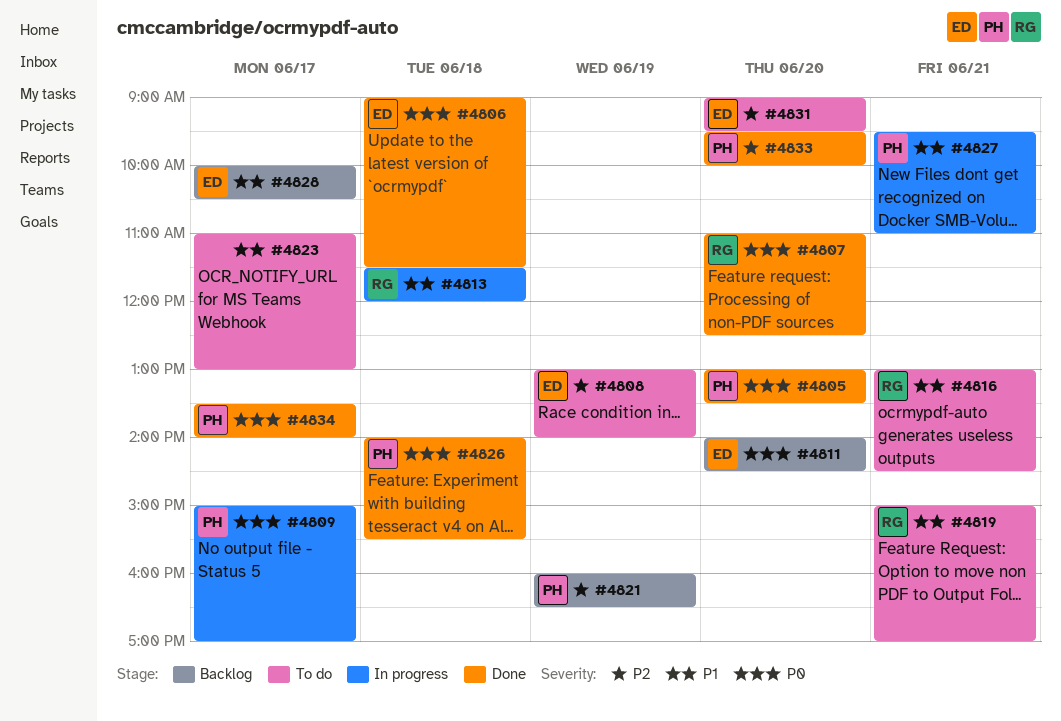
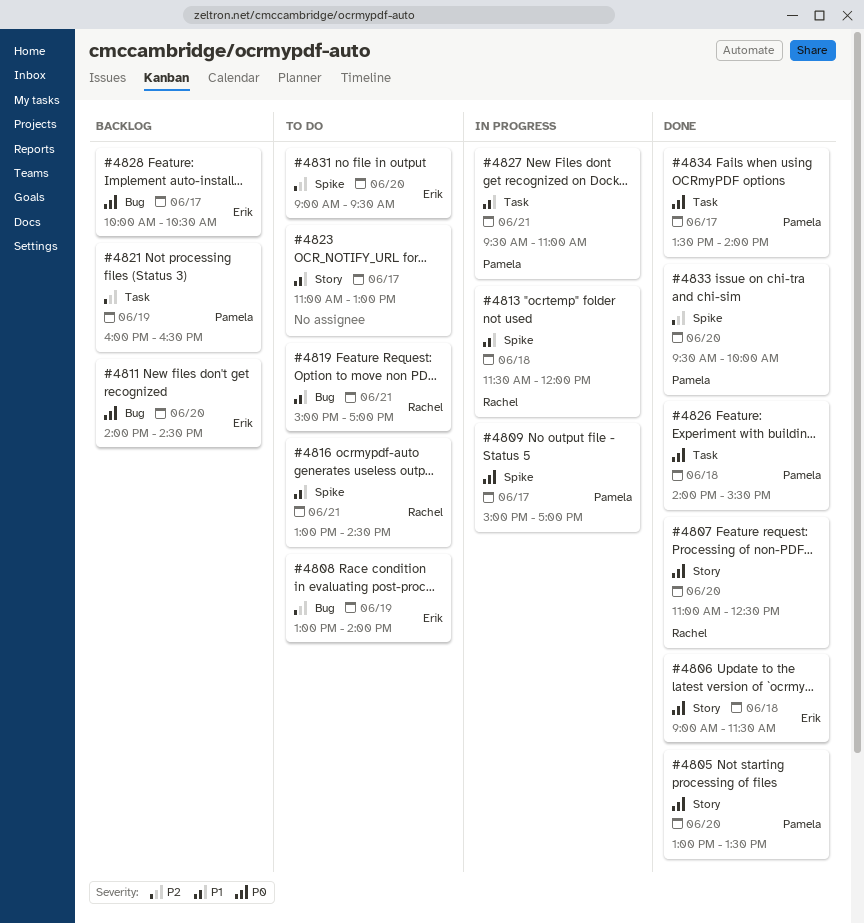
#4828, priority: P1 -> P0

